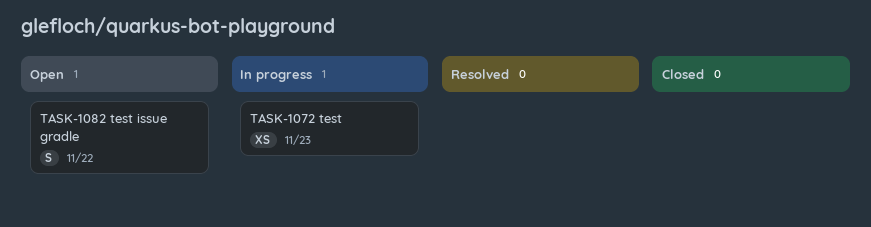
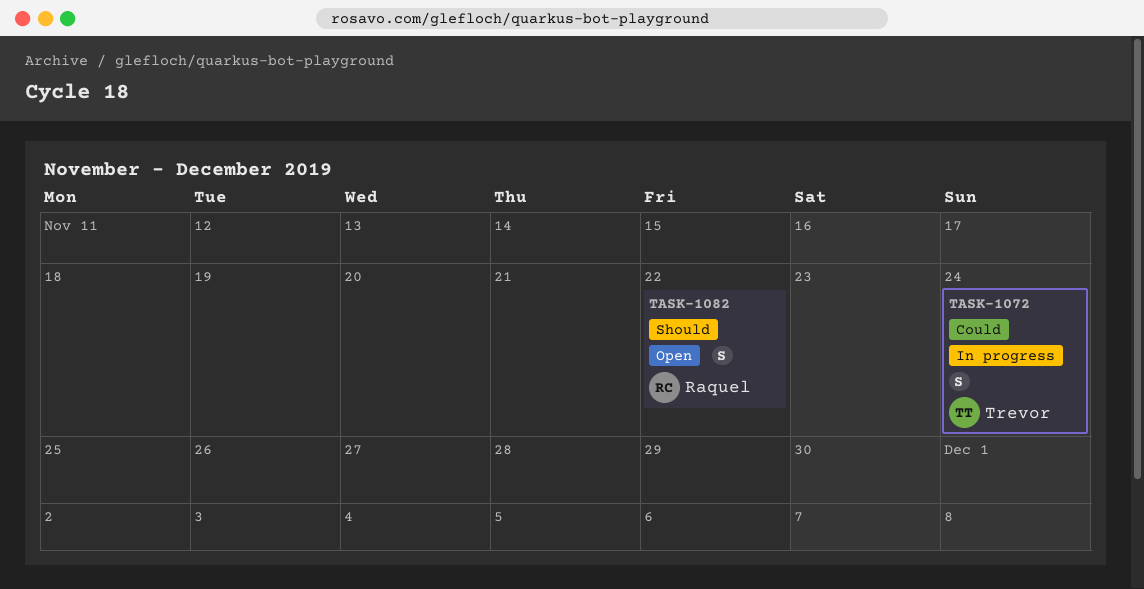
TASK-1072, estimate: XS -> S
TASK-1072, due: Nov 23 -> Nov 24

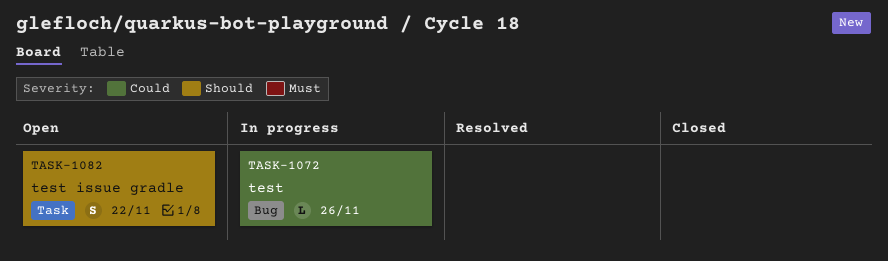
TASK-1072, estimate: S -> L
TASK-1072, due: Nov 24 -> Nov 26

